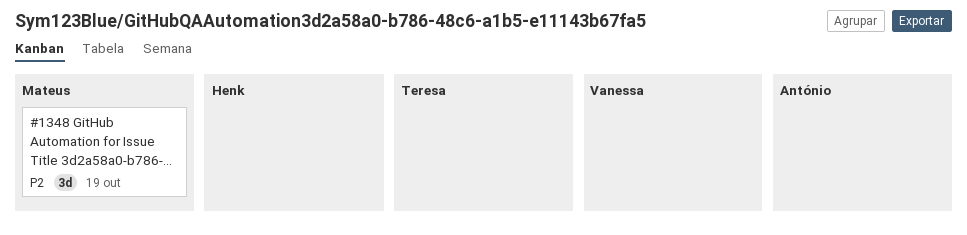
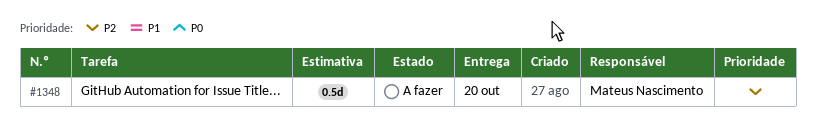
#1348, estimate: 3d -> 0.5d
#1348, due: Oct 19 -> Oct 20

